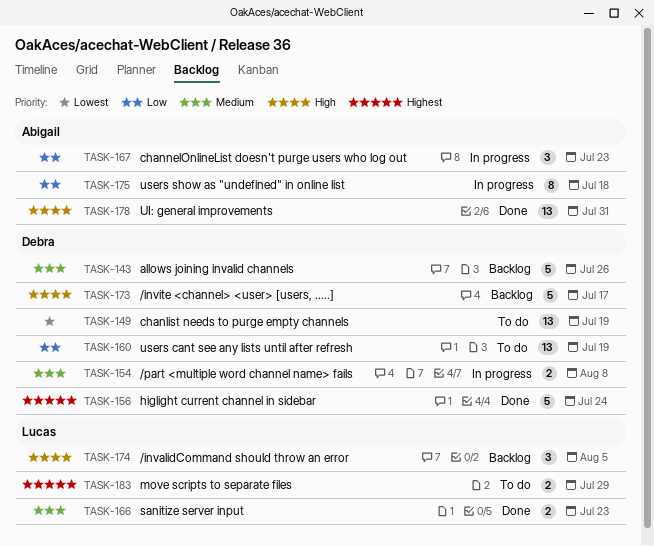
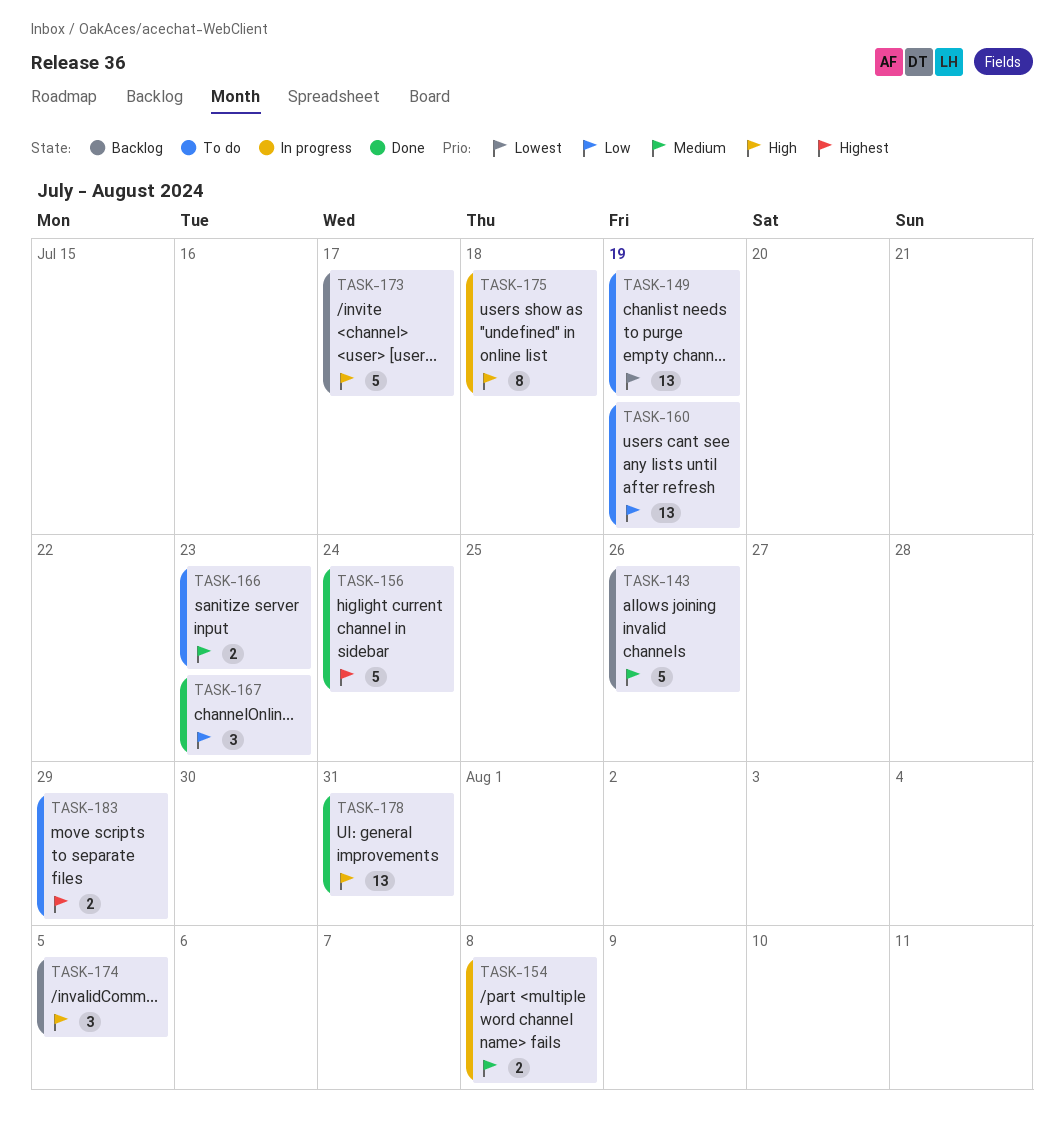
TASK-166, status: Done -> To do
TASK-167, status: In progress -> Done
TASK-175, priority: Low -> High

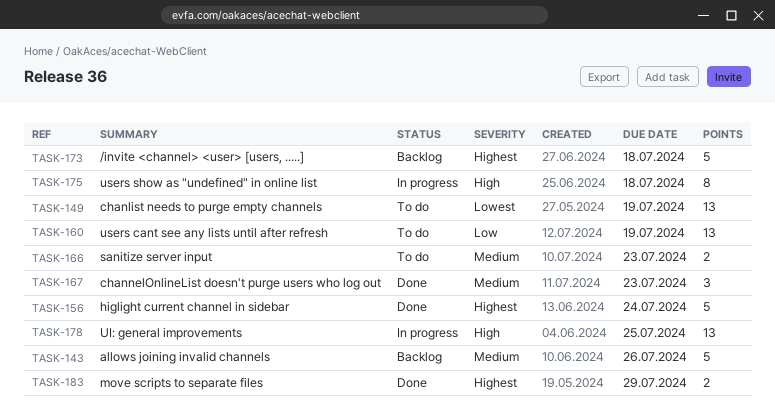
TASK-154: present -> none
TASK-167, priority: Low -> Medium
TASK-173, priority: High -> Highest
TASK-173, due: Jul 17 -> Jul 18
TASK-174: present -> none
TASK-178, status: Done -> In progress
TASK-178, due: Jul 31 -> Jul 25
TASK-183, status: To do -> Done

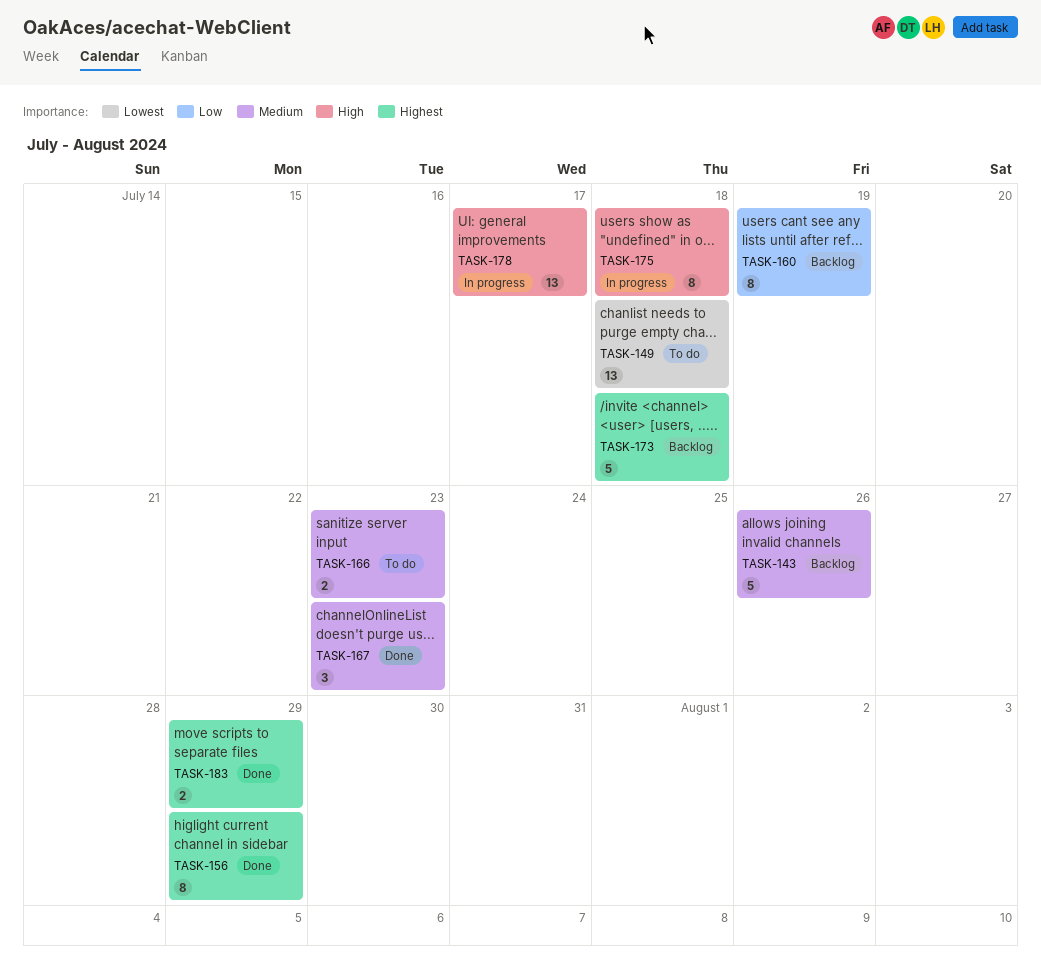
TASK-149, due: Jul 19 -> Jul 18
TASK-156, estimate: 5 -> 8
TASK-156, due: Jul 24 -> Jul 29
TASK-160, status: To do -> Backlog
TASK-160, estimate: 13 -> 8
TASK-178, due: Jul 25 -> Jul 17

